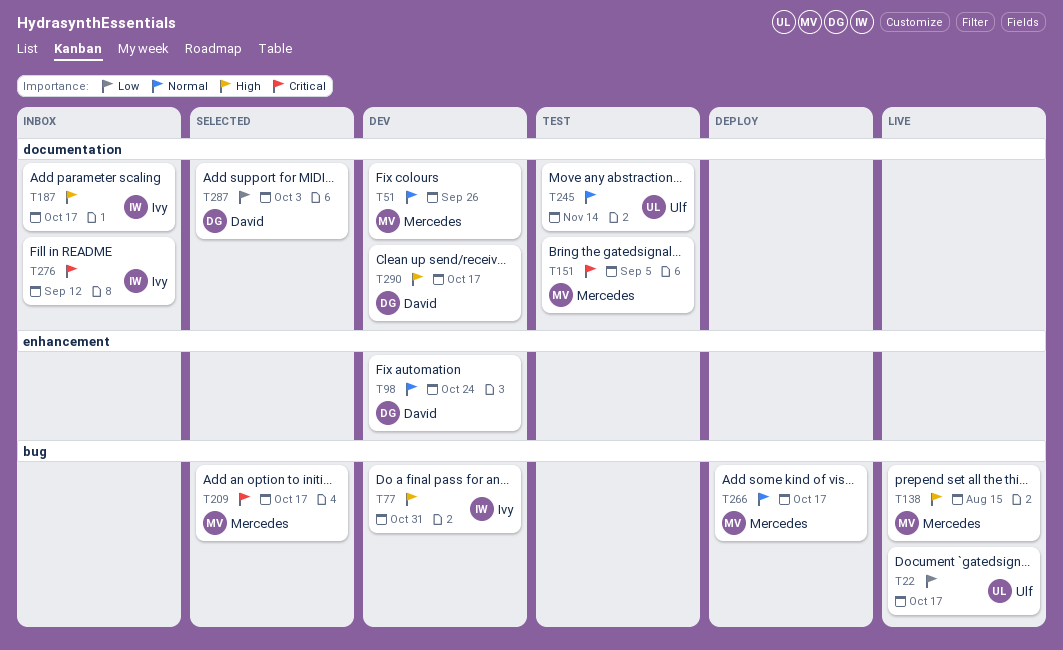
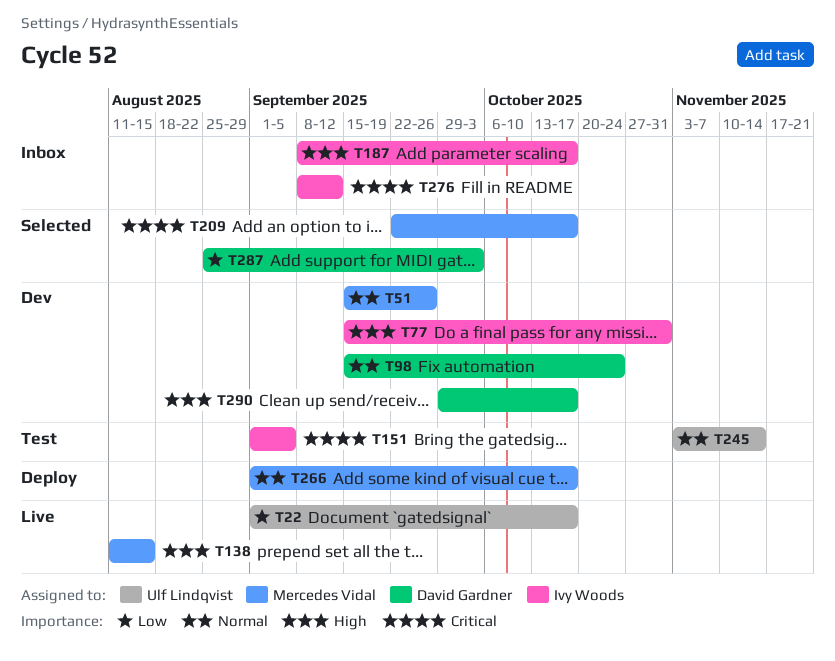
T151, owner: Mercedes Vidal -> Ivy Woods

